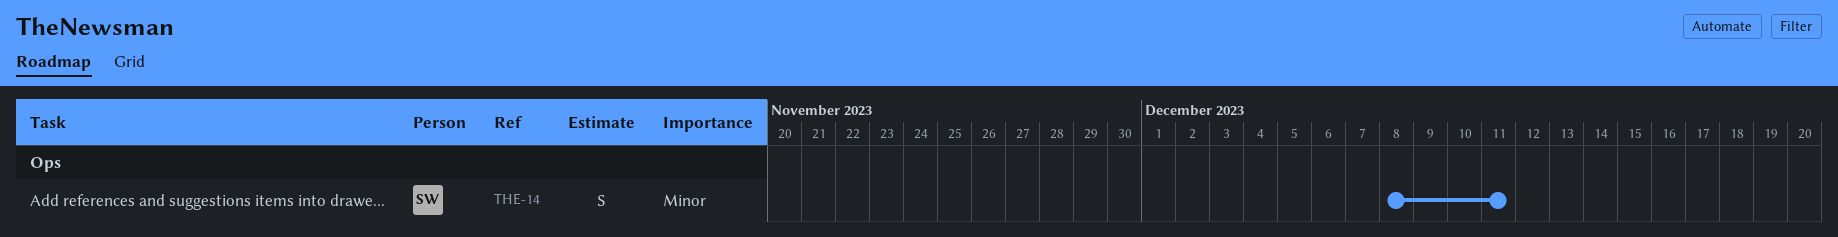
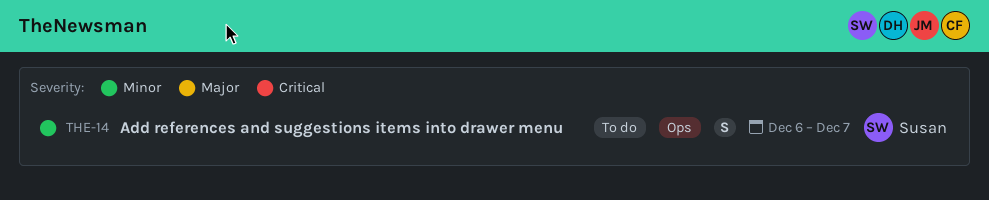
THE-14, start: Dec 8 -> Dec 6
THE-14, due: Dec 11 -> Dec 7

